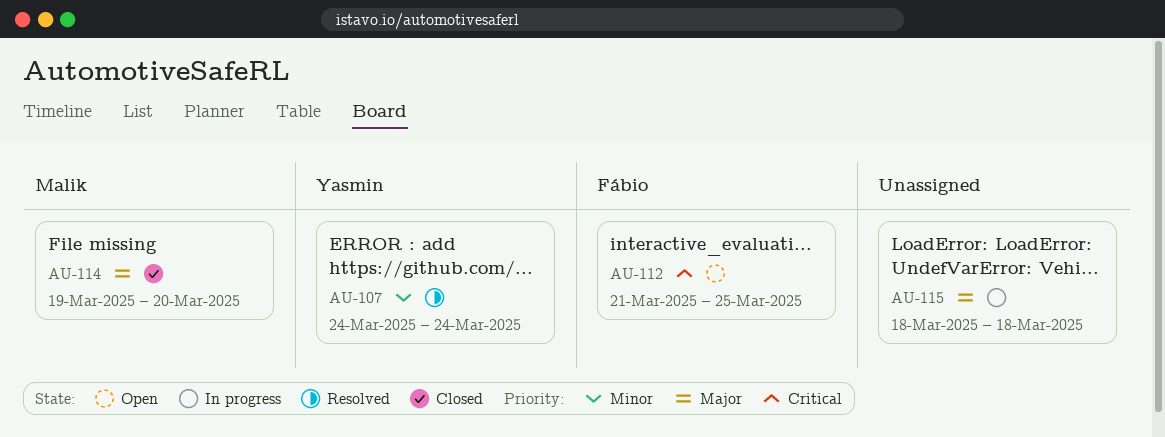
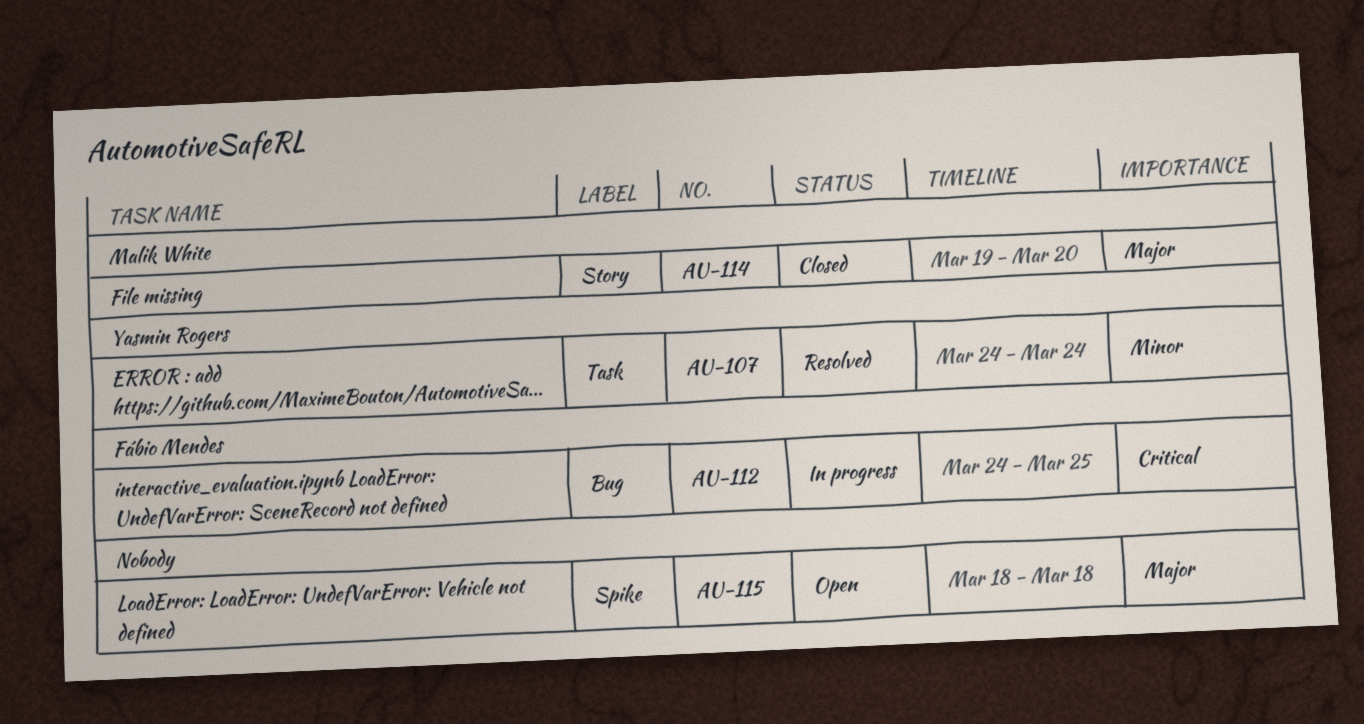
AU-112, status: Open -> In progress
AU-112, start: Mar 21 -> Mar 24
AU-115, status: In progress -> Open

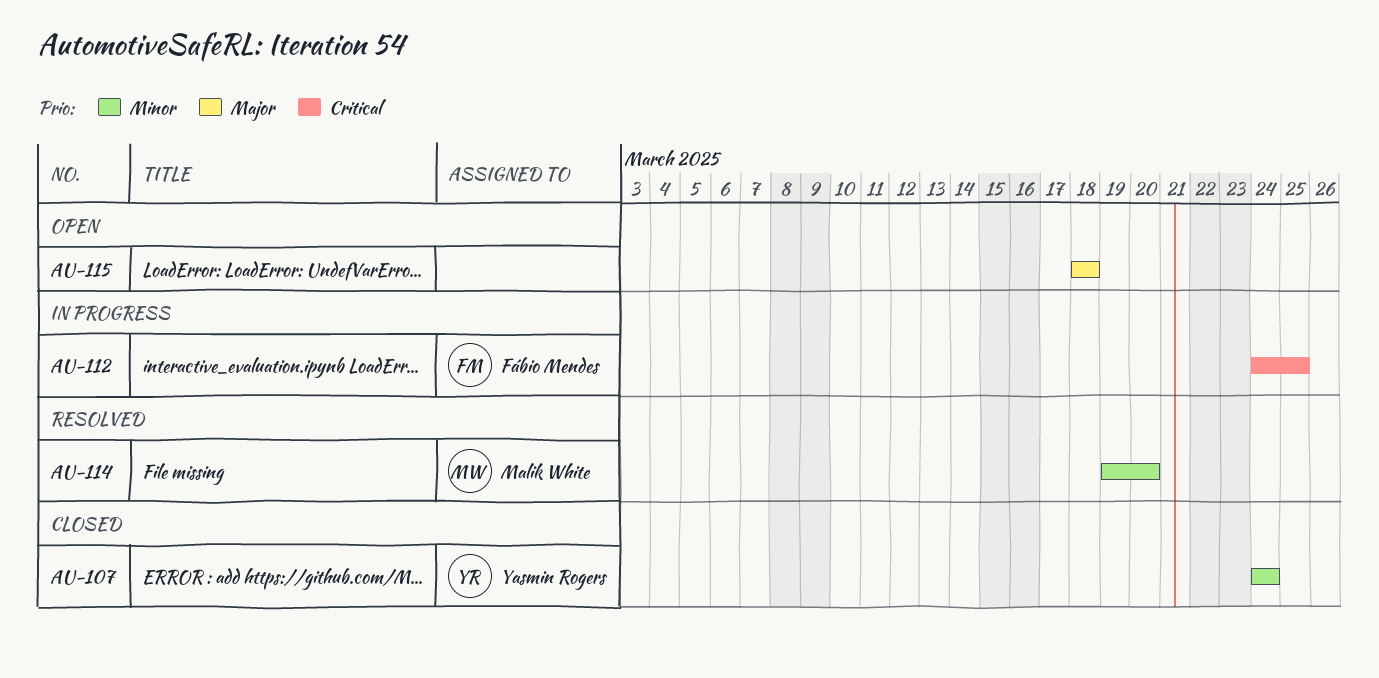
AU-107, status: Resolved -> Closed
AU-114, status: Closed -> Resolved
AU-114, priority: Major -> Minor

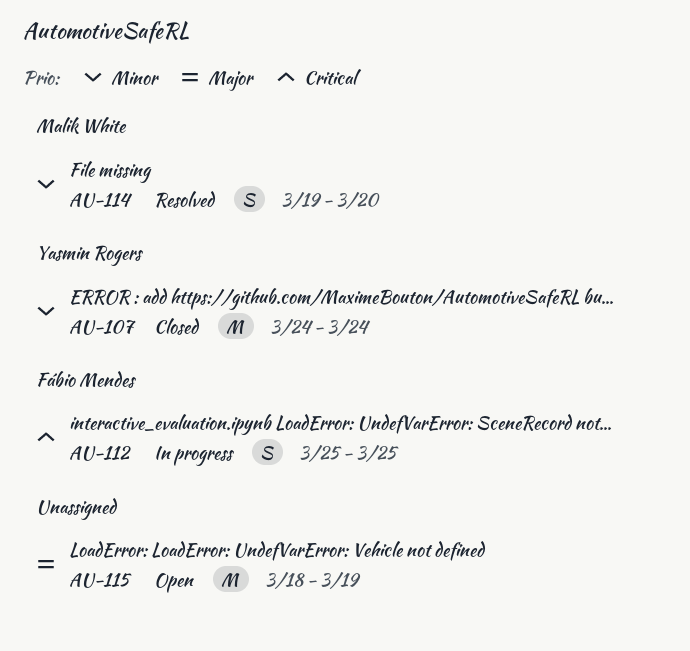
AU-112, start: Mar 24 -> Mar 25
AU-115, due: Mar 18 -> Mar 19

